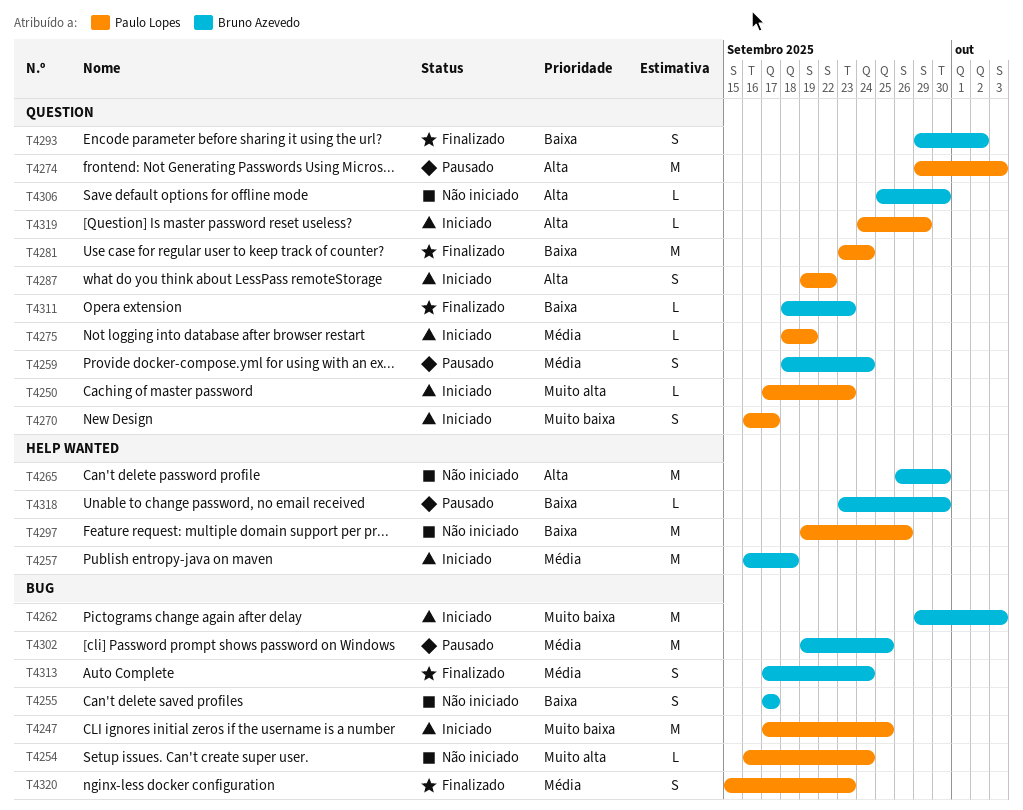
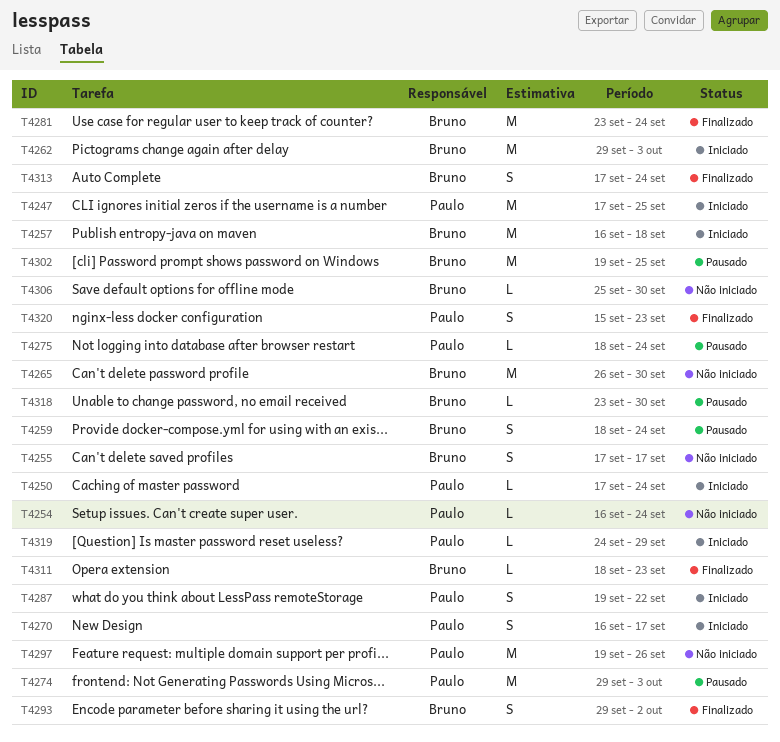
T4250, due: Sep 23 -> Sep 24
T4275, status: Iniciado -> Pausado
T4275, due: Sep 19 -> Sep 24
T4281, owner: Paulo Lopes -> Bruno Azevedo

